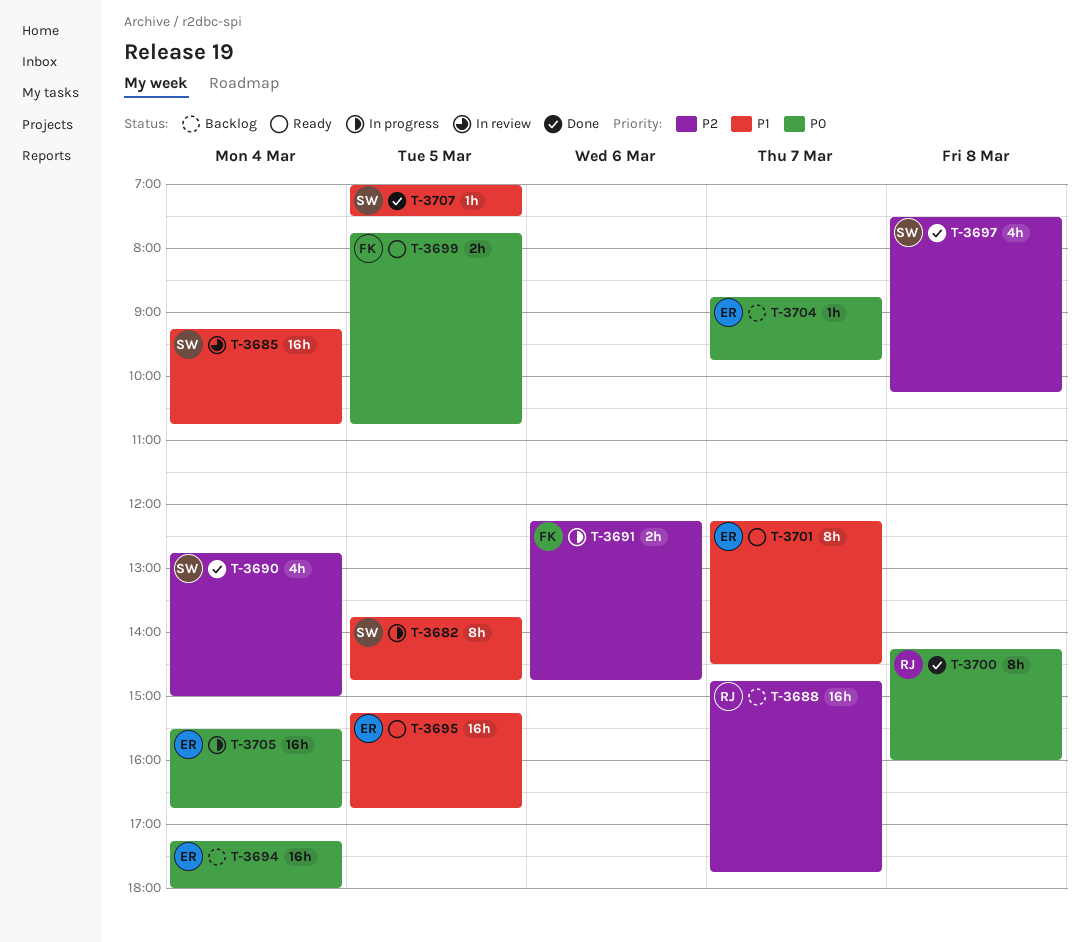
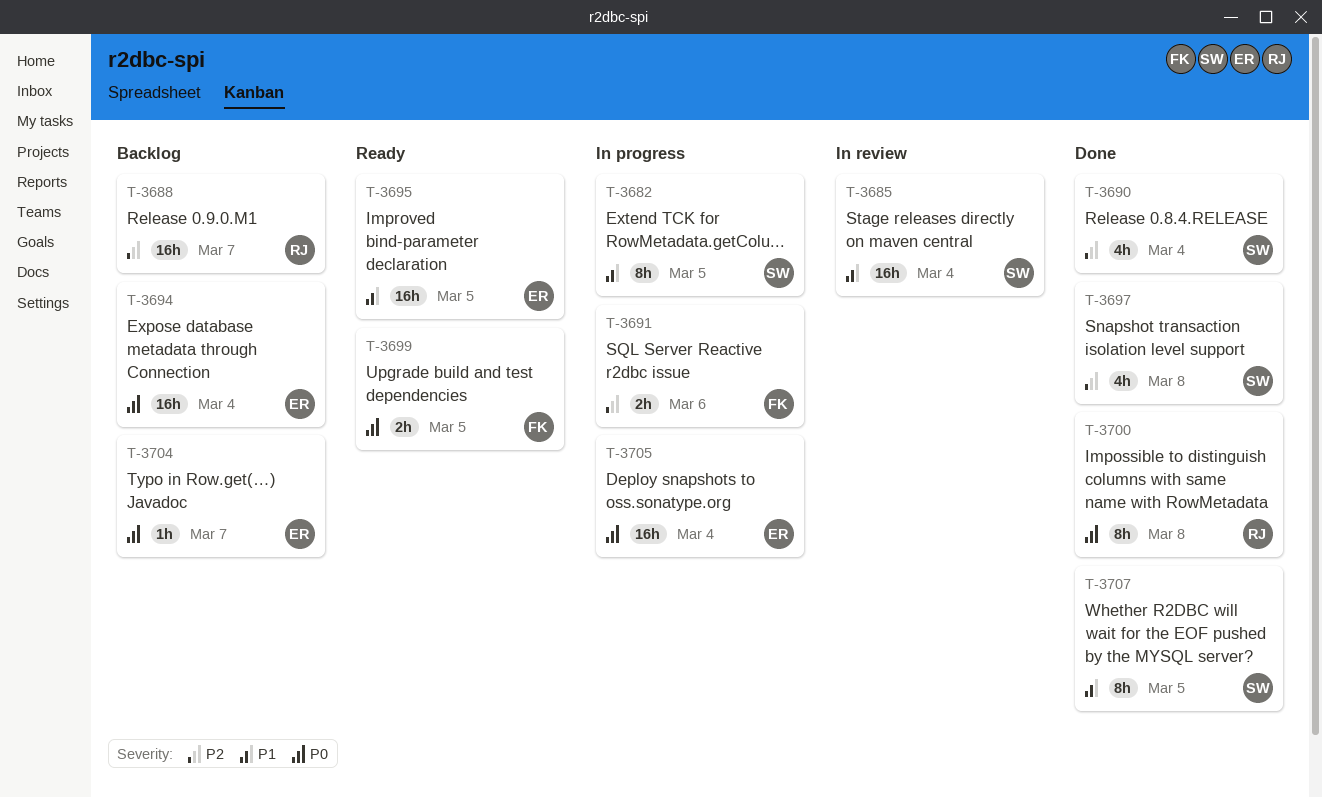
T-3701: present -> none
T-3707, estimate: 1h -> 8h

